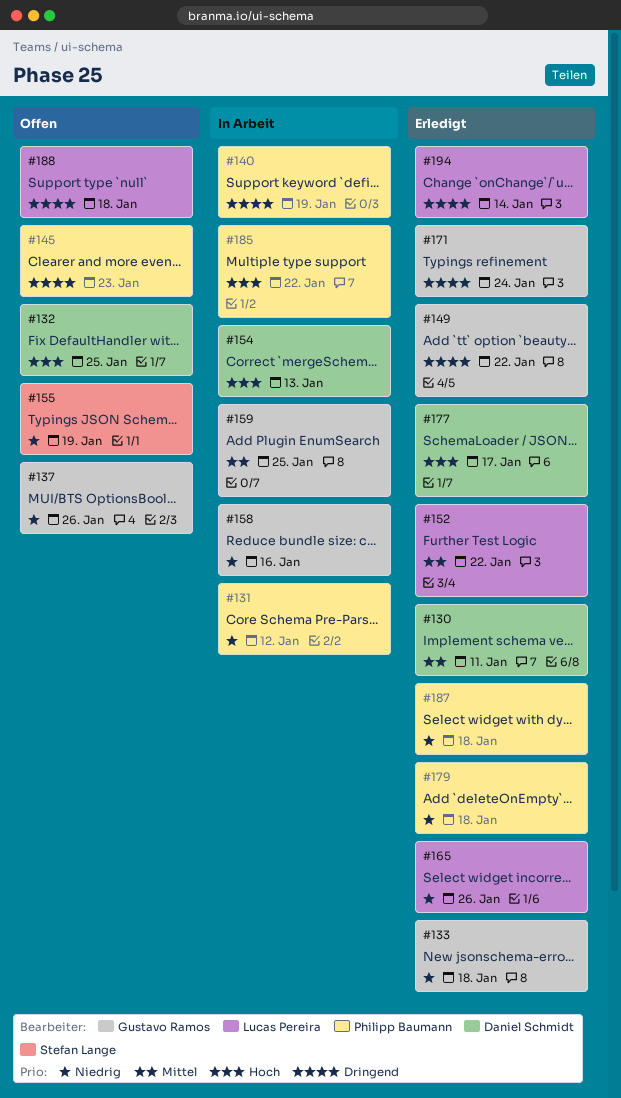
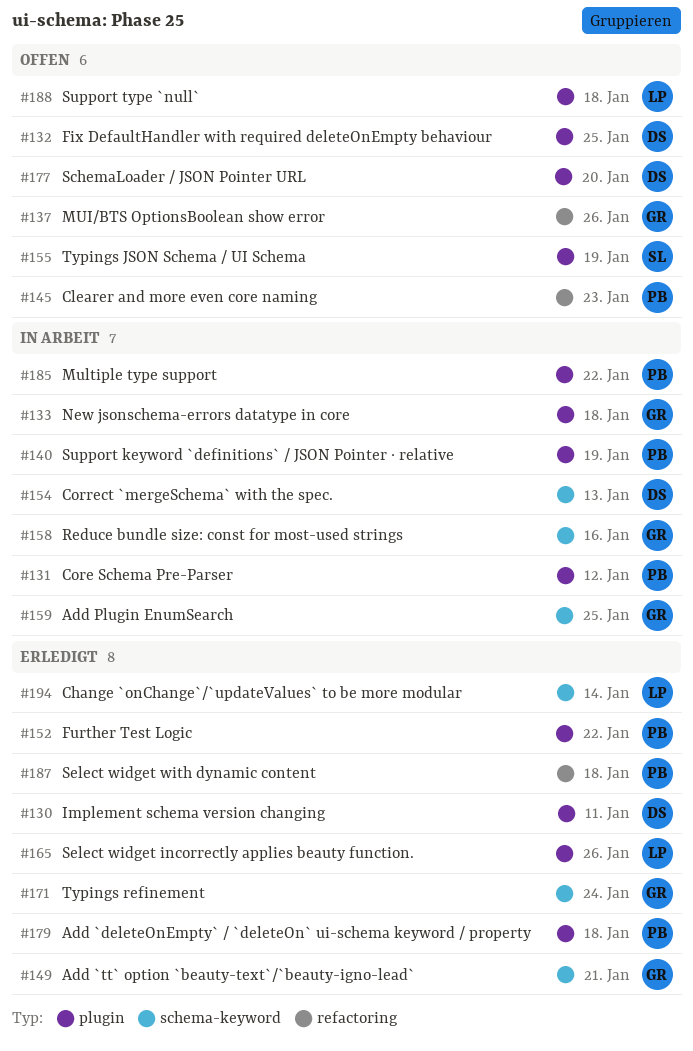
#133, status: Erledigt -> In Arbeit
#149, due: Jan 22 -> Jan 21
#152, owner: Lucas Pereira -> Philipp Baumann
#177, status: Erledigt -> Offen
#177, due: Jan 17 -> Jan 20

